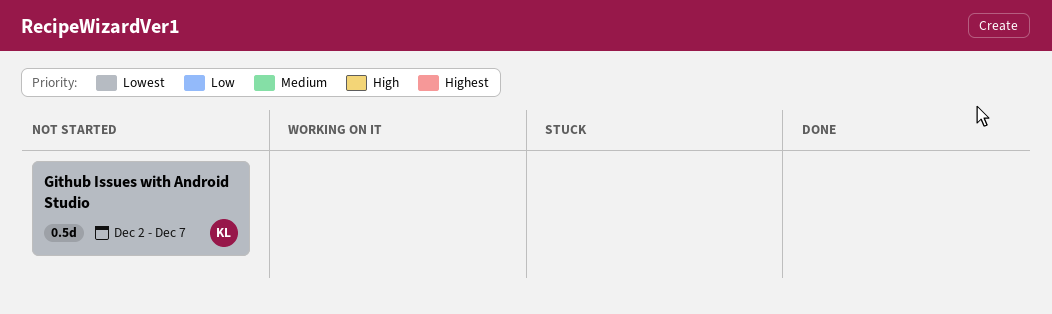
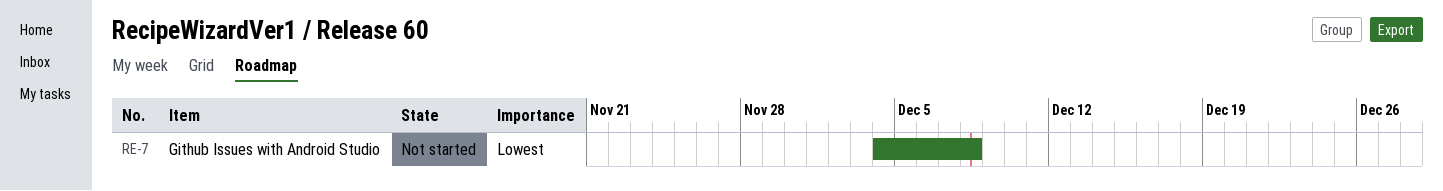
Github Issues with Android Studio, start: Dec 2 -> Dec 4
Github Issues with Android Studio, due: Dec 7 -> Dec 8

